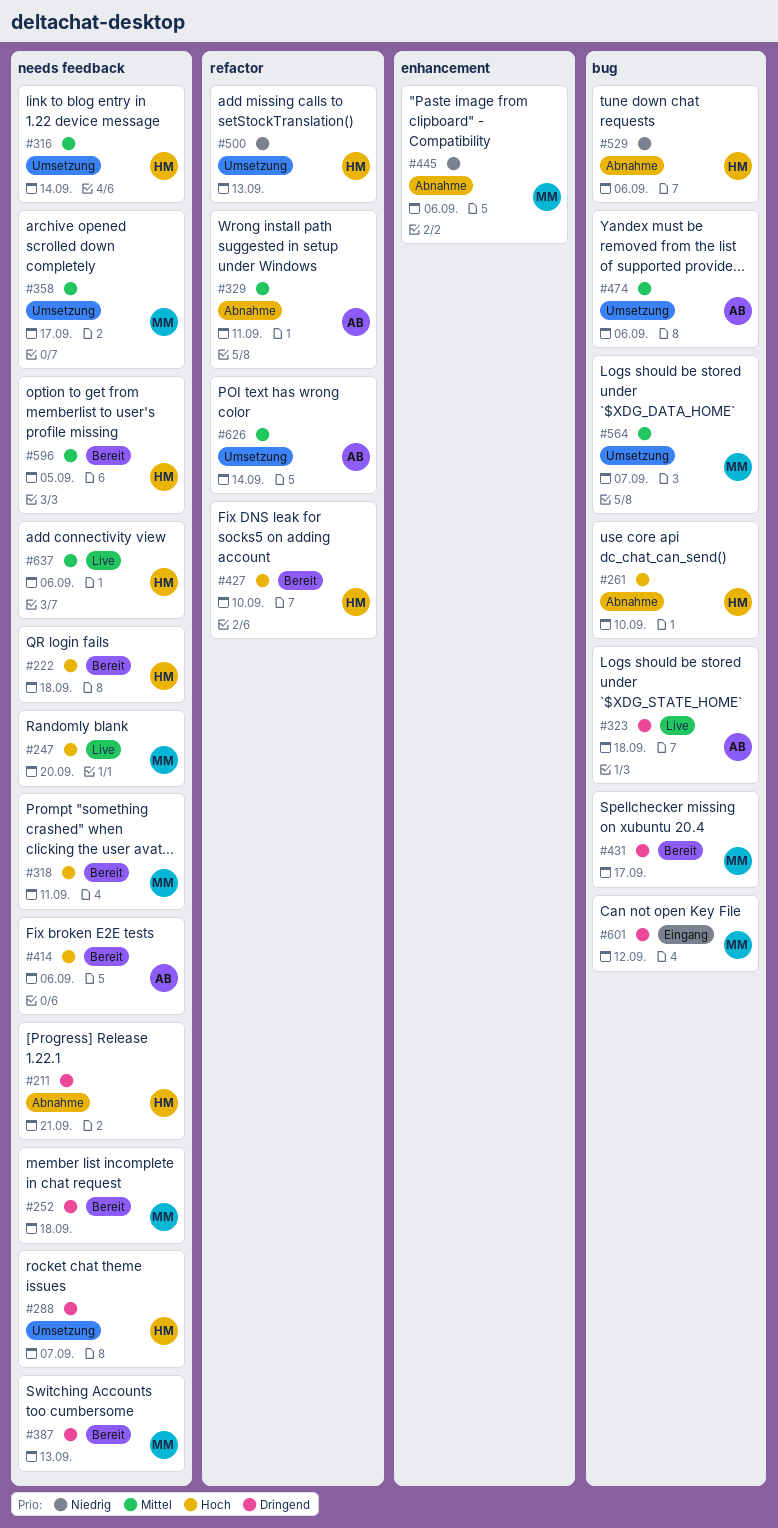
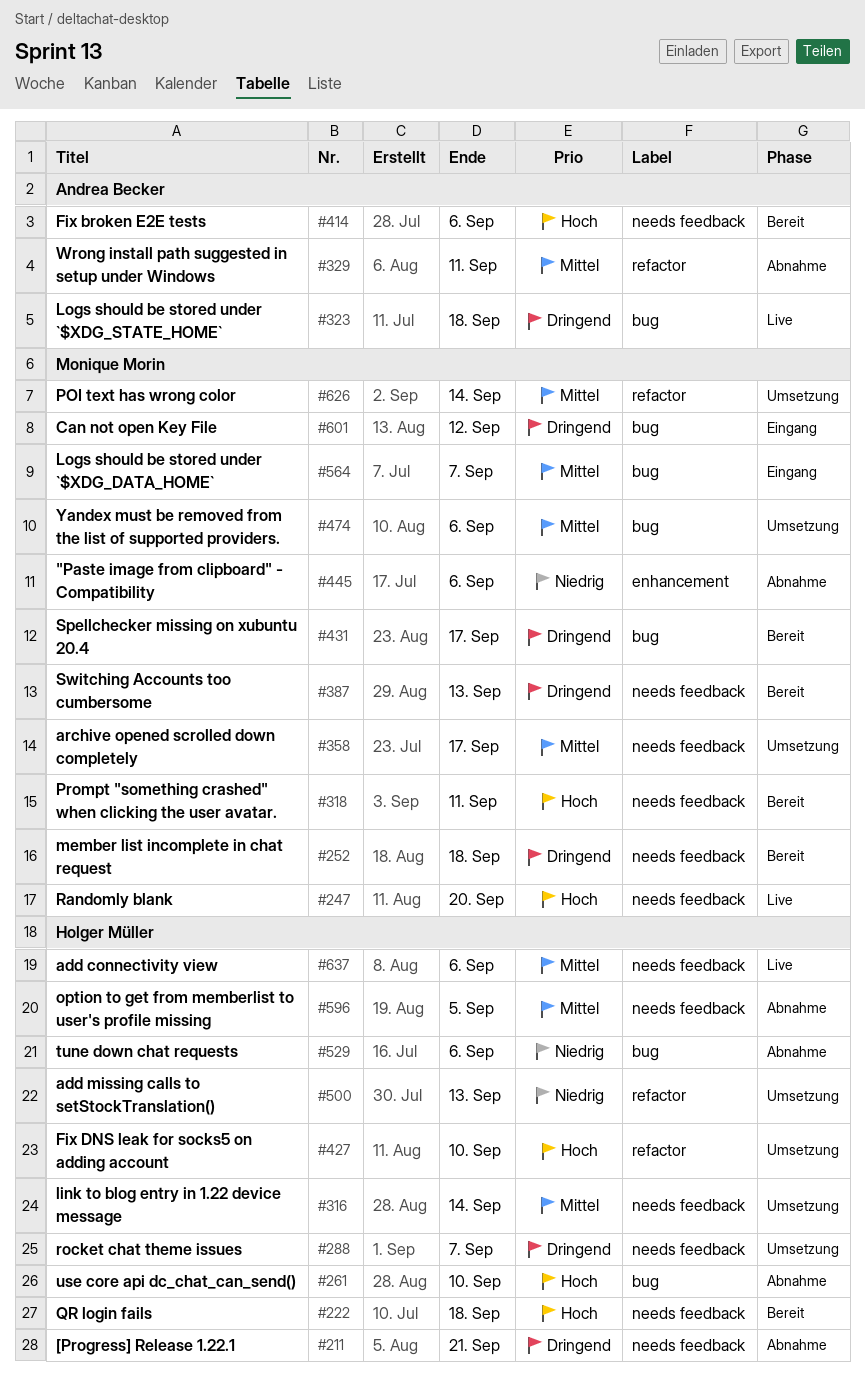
#427, status: Bereit -> Umsetzung
#474, owner: Andrea Becker -> Monique Morin
#564, status: Umsetzung -> Eingang
#596, status: Bereit -> Abnahme
#626, owner: Andrea Becker -> Monique Morin

